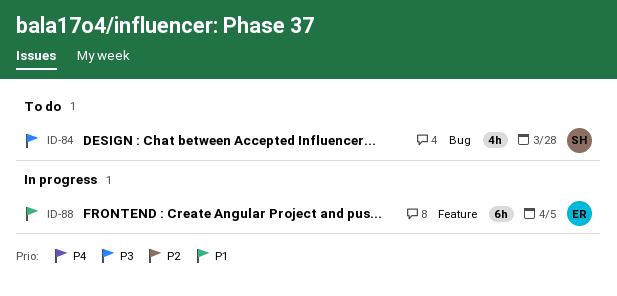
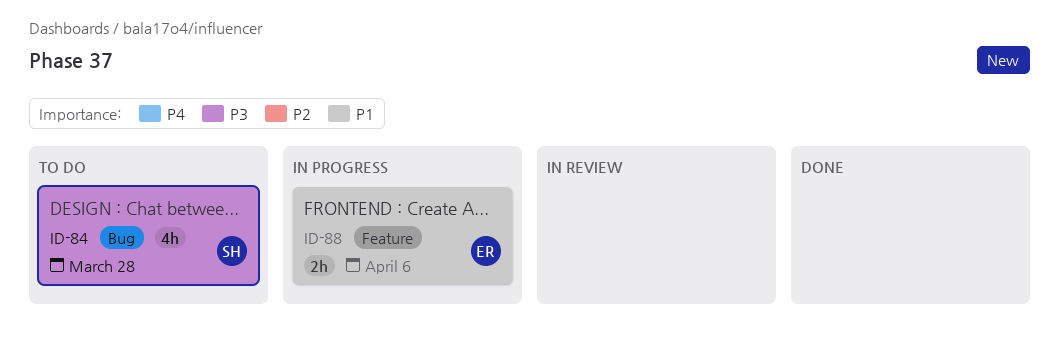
ID-88, estimate: 6h -> 2h
ID-88, due: Apr 5 -> Apr 6

